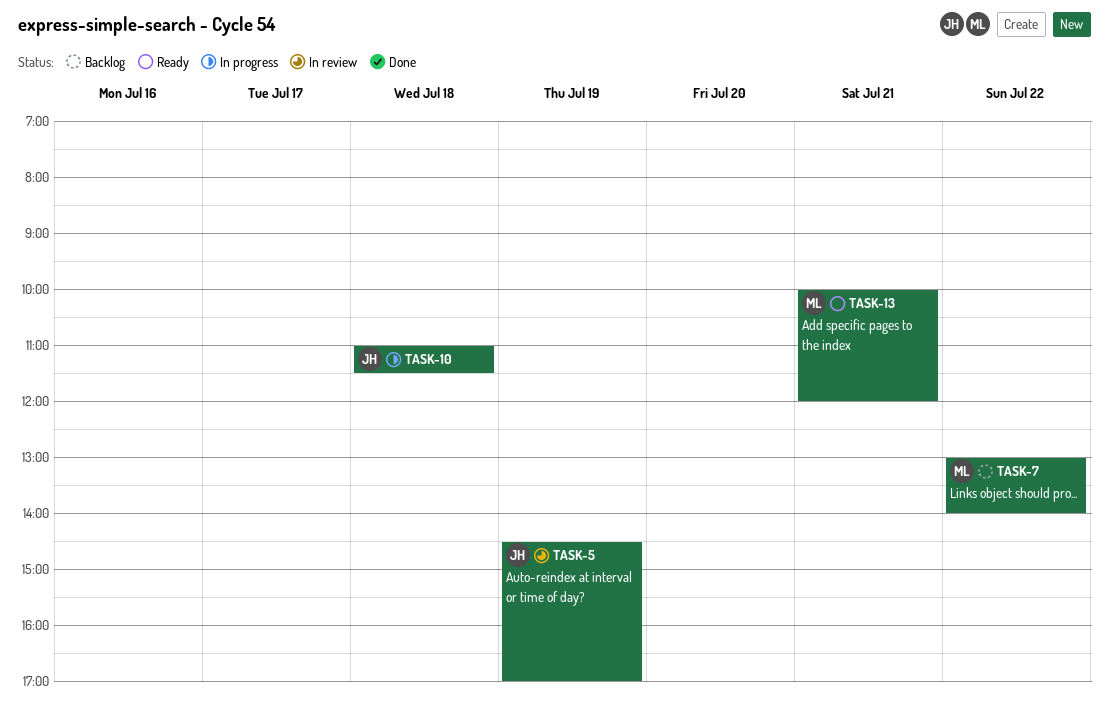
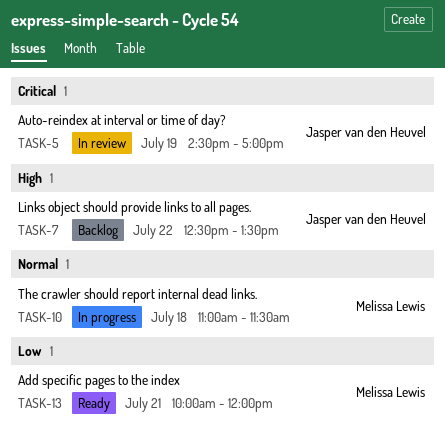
TASK-7, owner: Melissa Lewis -> Jasper van den Heuvel
TASK-7, begins: 13:00 -> 12:30
TASK-7, ends: 14:00 -> 13:30
TASK-10, owner: Jasper van den Heuvel -> Melissa Lewis

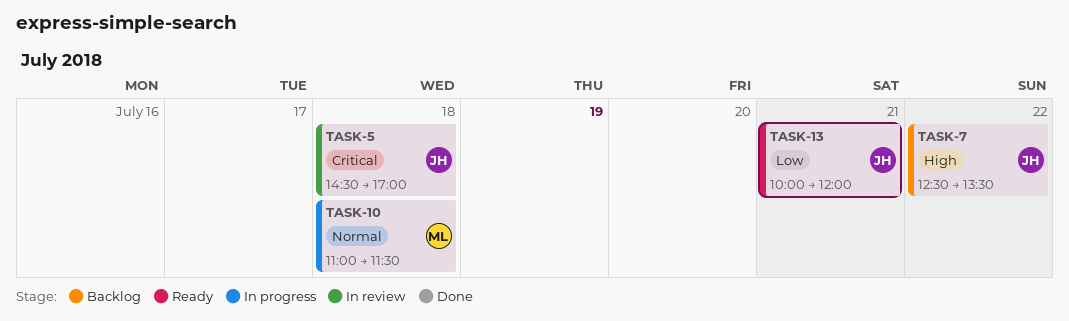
TASK-5, day: Jul 19 -> Jul 18
TASK-13, owner: Melissa Lewis -> Jasper van den Heuvel

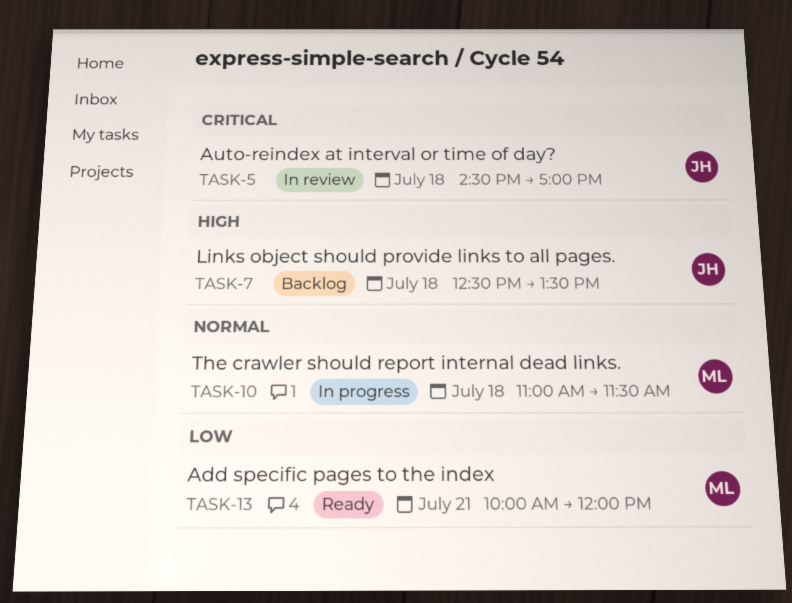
TASK-7, day: Jul 22 -> Jul 18
TASK-13, owner: JH -> ML

